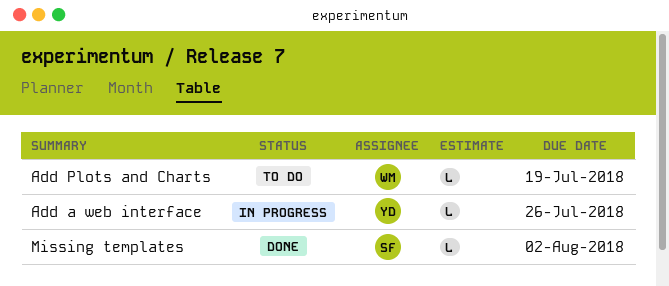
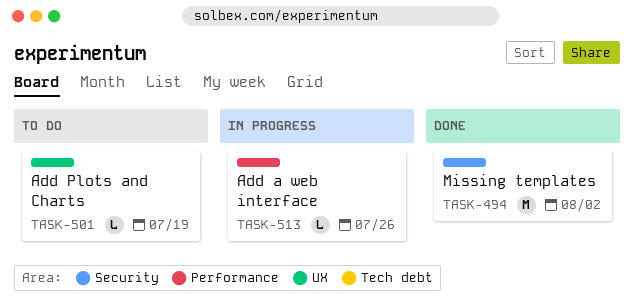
Missing templates, estimate: L -> M

